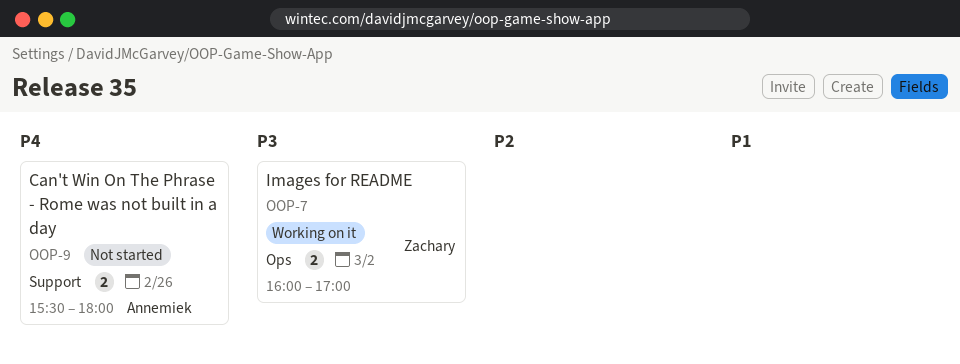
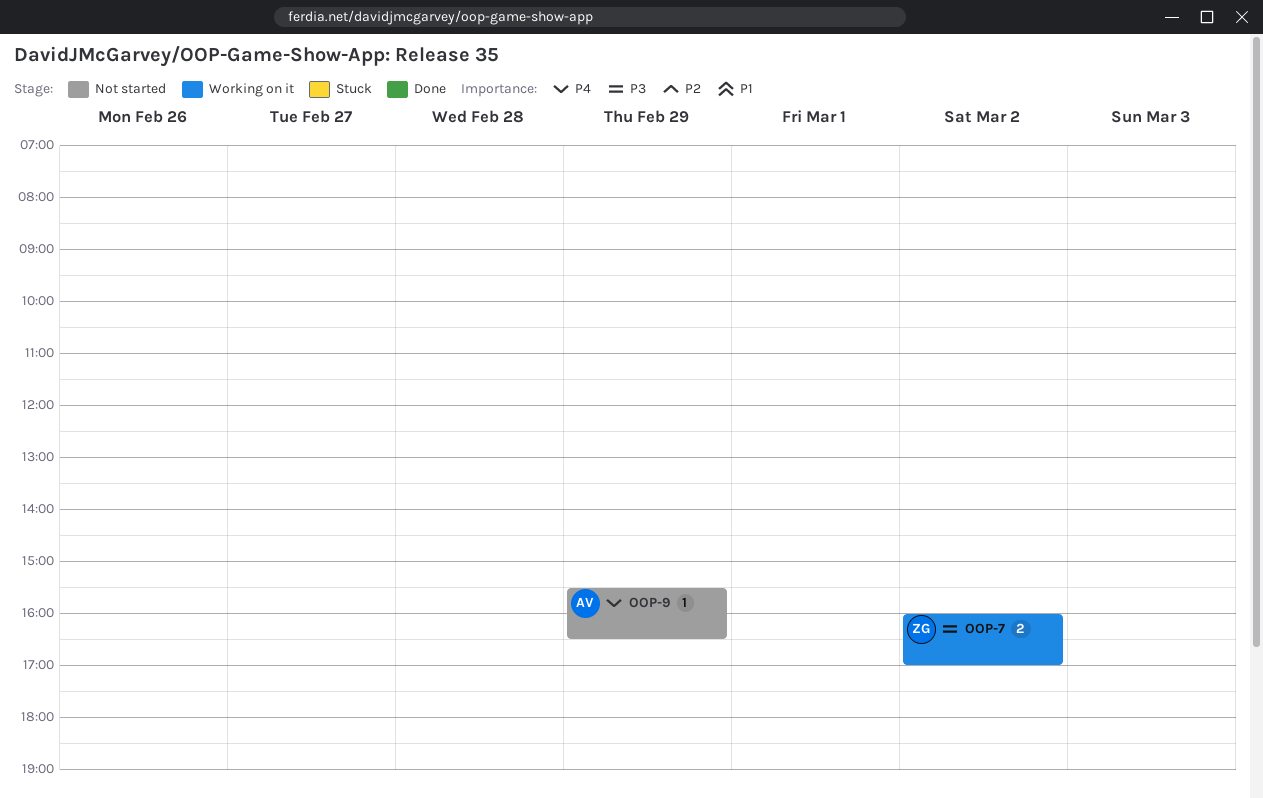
OOP-9, estimate: 2 -> 1
OOP-9, day: Feb 26 -> Feb 29
OOP-9, ends: 18:00 -> 16:30

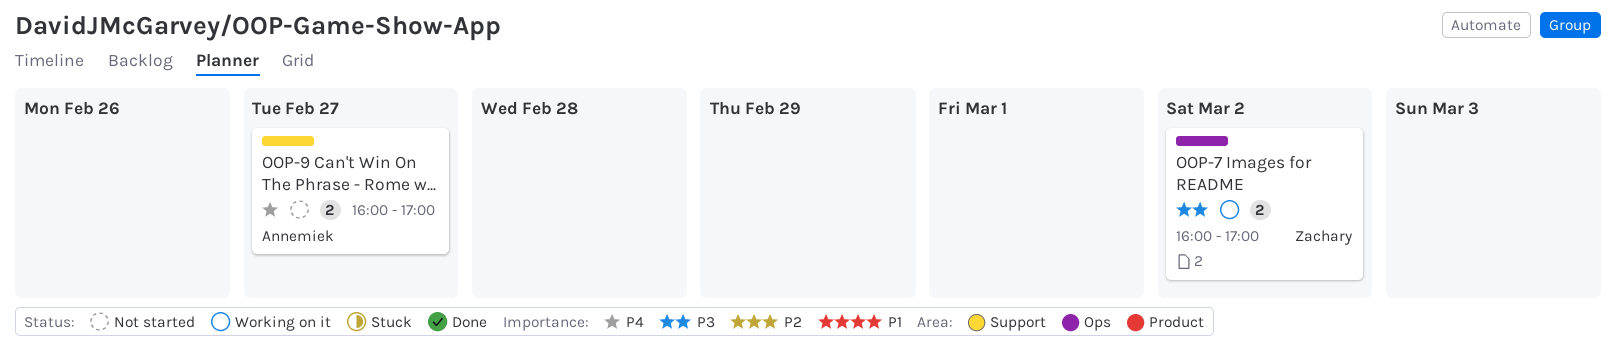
OOP-9, estimate: 1 -> 2
OOP-9, day: Feb 29 -> Feb 27
OOP-9, begins: 15:30 -> 16:00
OOP-9, ends: 16:30 -> 17:00

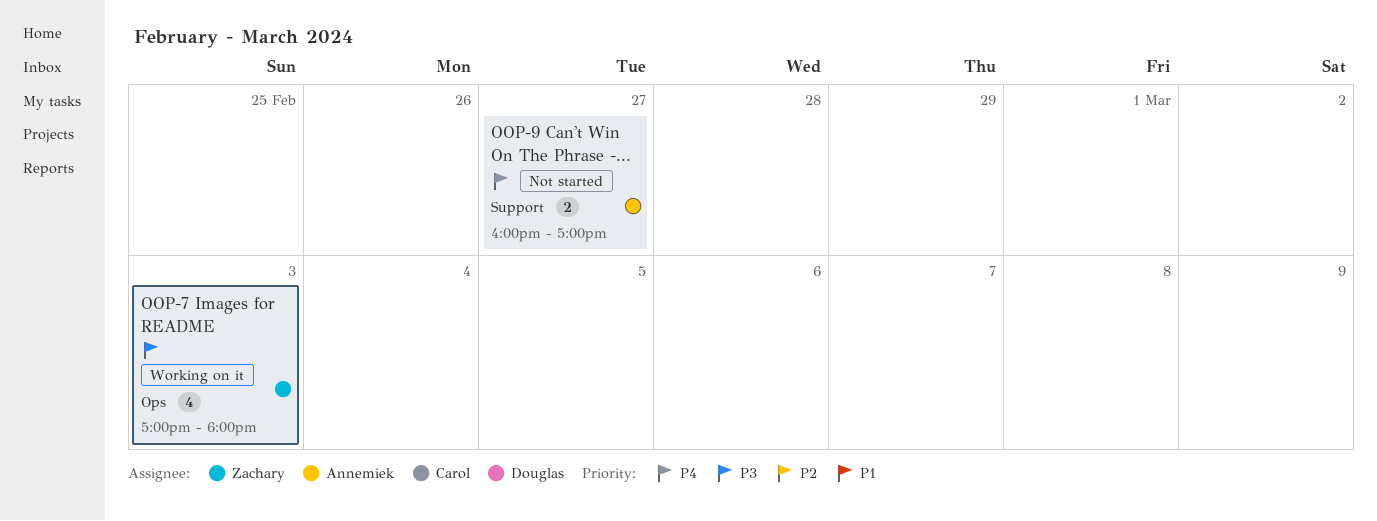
OOP-7, estimate: 2 -> 4
OOP-7, day: Mar 2 -> Mar 3
OOP-7, begins: 16:00 -> 17:00
OOP-7, ends: 17:00 -> 18:00

